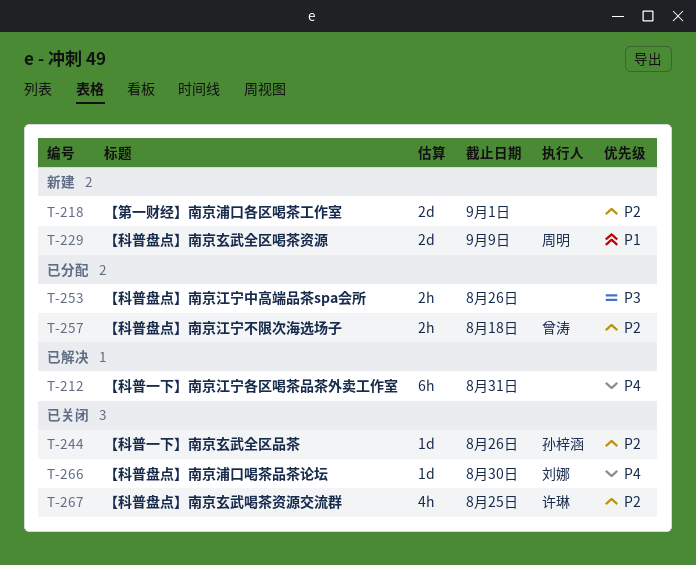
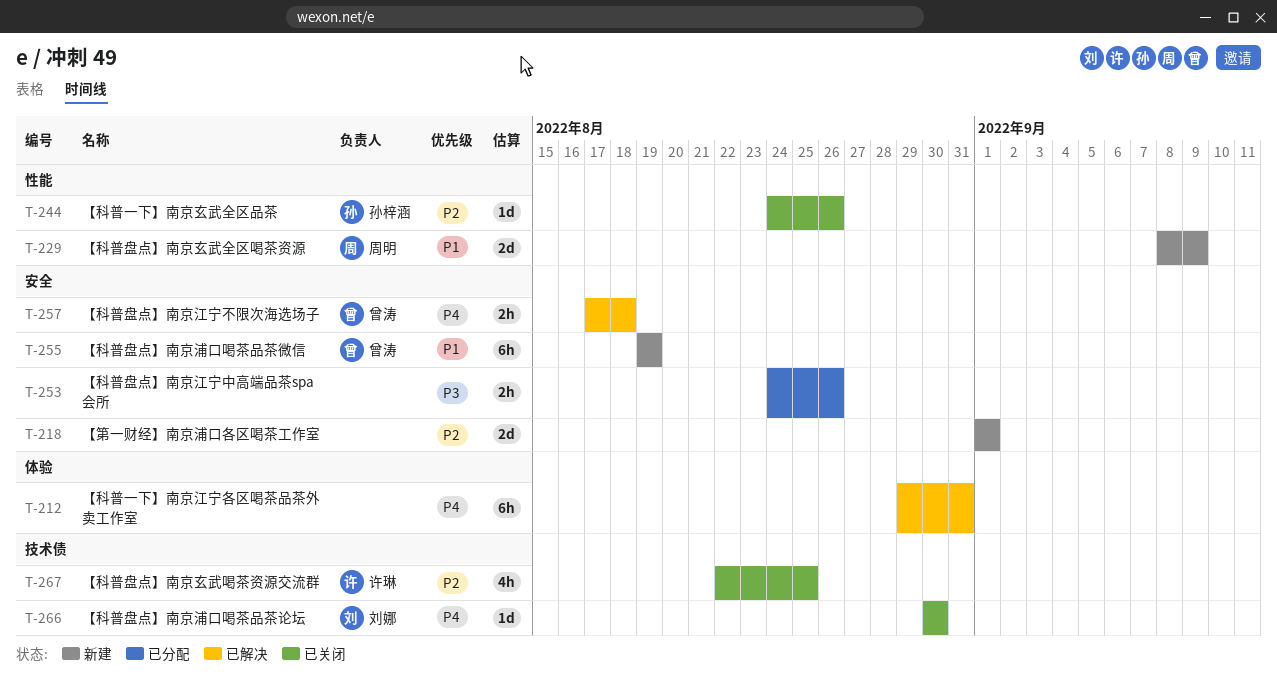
T-255: none -> present
T-257, status: 已分配 -> 已解决
T-257, priority: P2 -> P4

